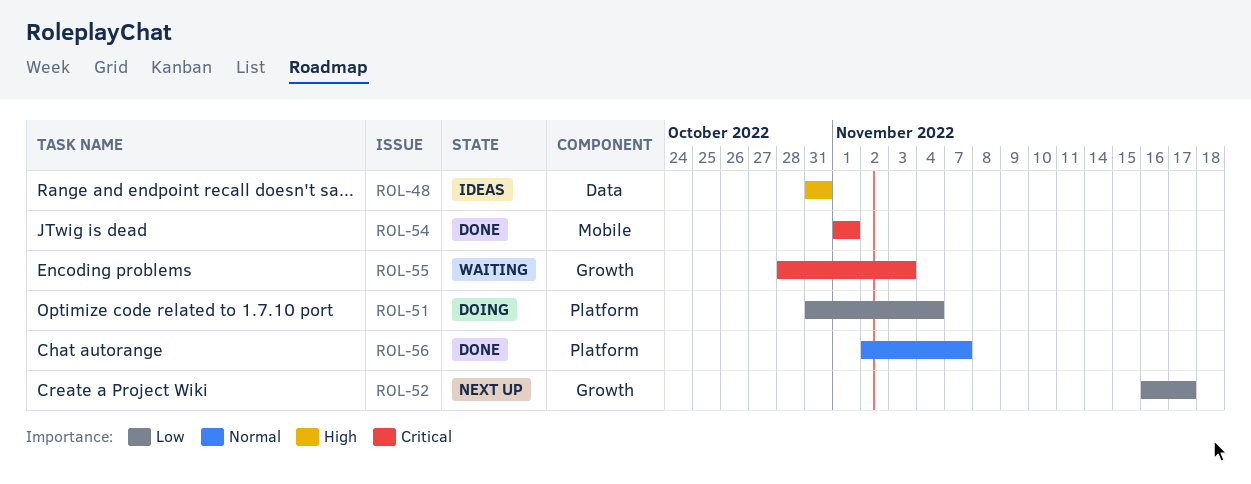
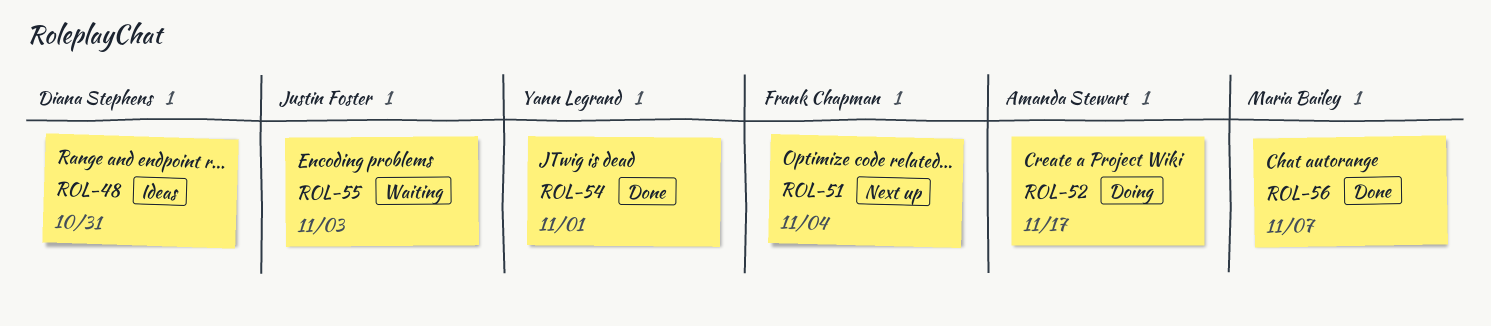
ROL-51, status: Doing -> Next up
ROL-52, status: Next up -> Doing

